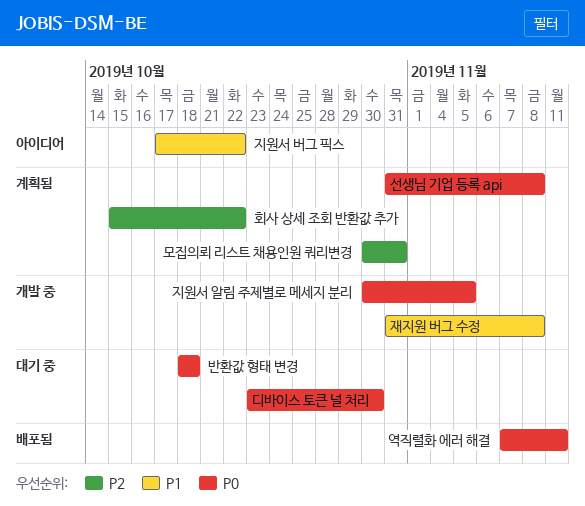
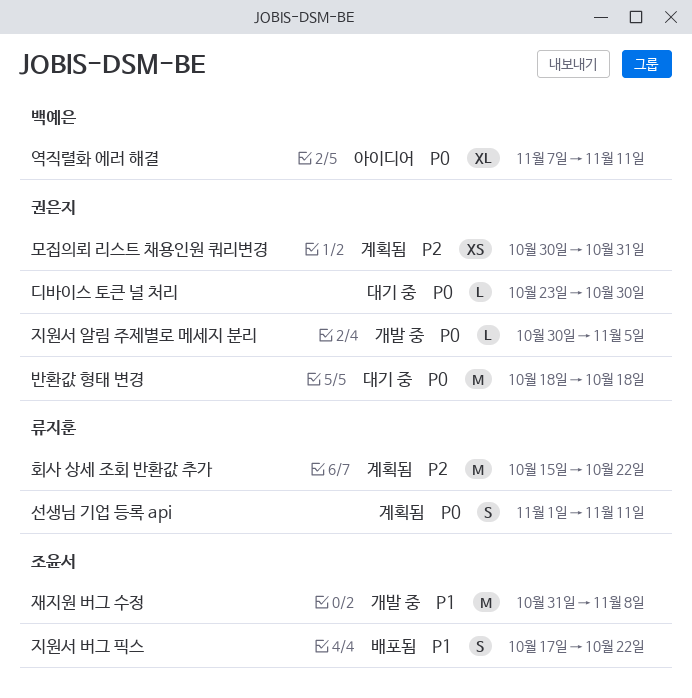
선생님 기업 등록 api, start: Oct 31 -> Nov 1
선생님 기업 등록 api, due: Nov 8 -> Nov 11
역직렬화 에러 해결, status: 배포됨 -> 아이디어
지원서 버그 픽스, status: 아이디어 -> 배포됨

